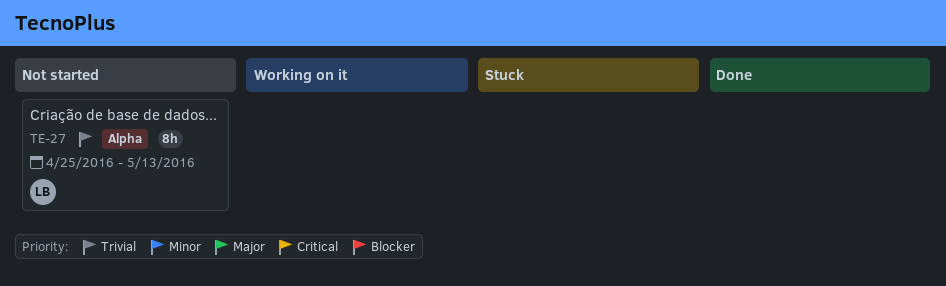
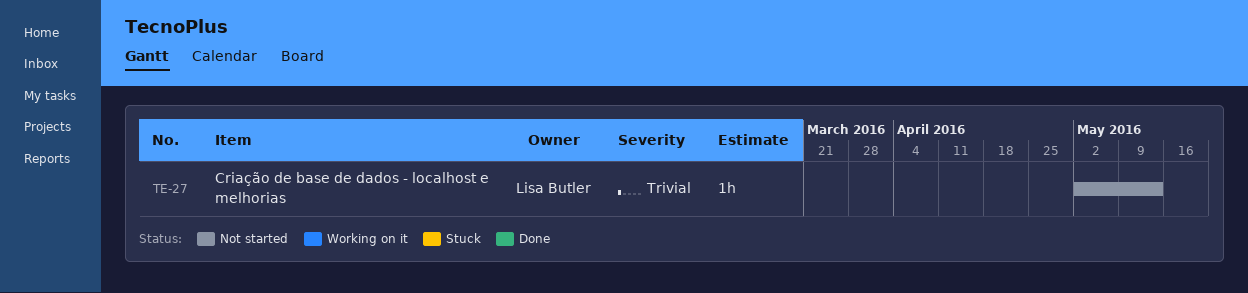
TE-27, estimate: 8h -> 1h
TE-27, start: Apr 25 -> May 2

